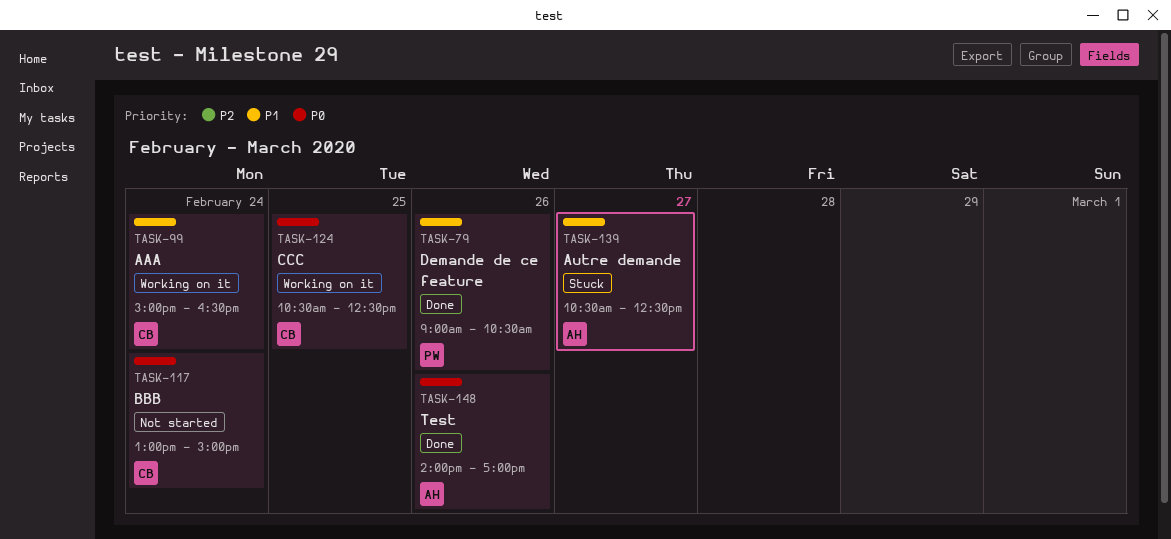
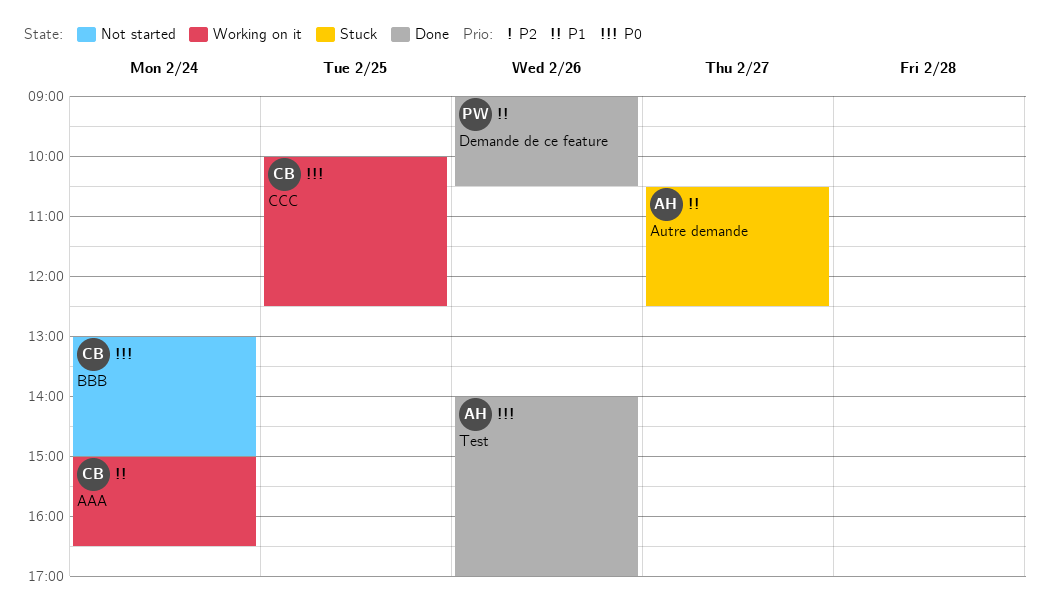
CCC, begins: 10:30 -> 10:00

